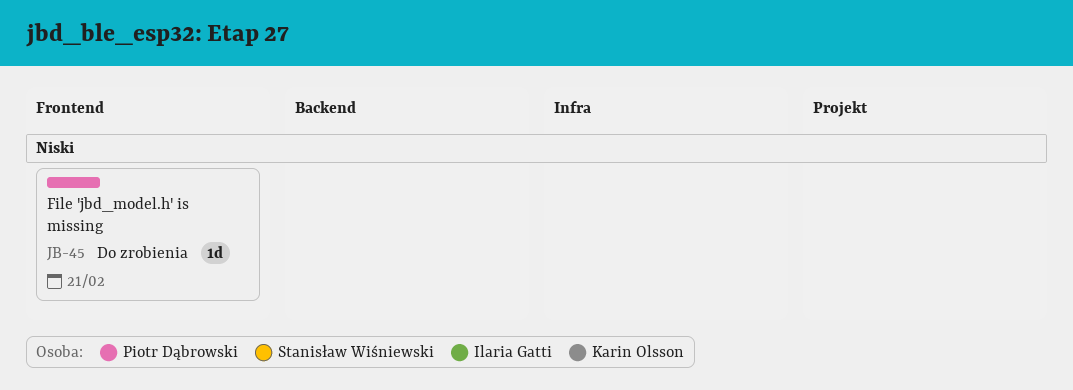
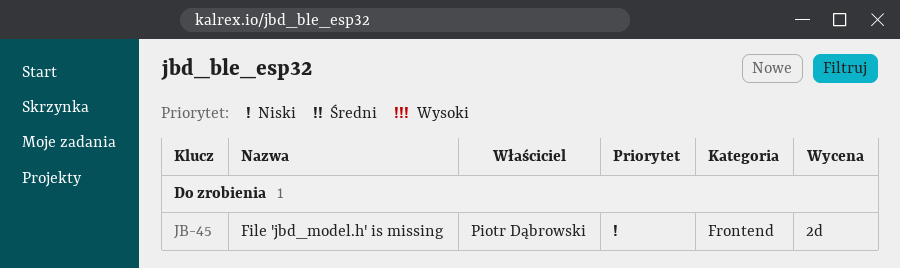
JB-45, estimate: 1d -> 2d

